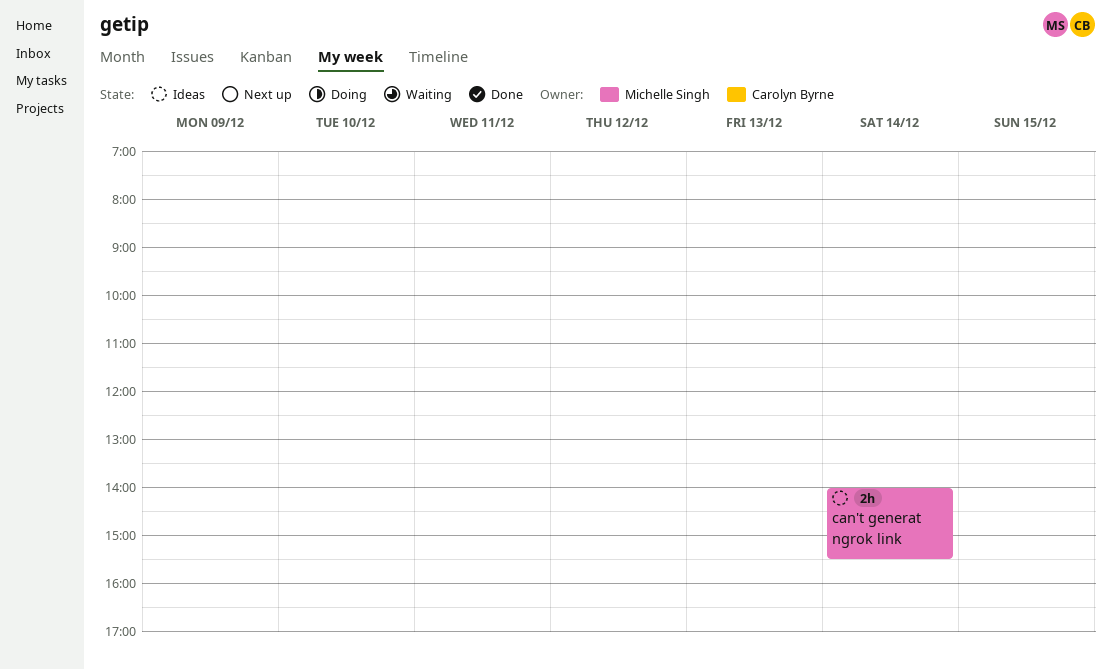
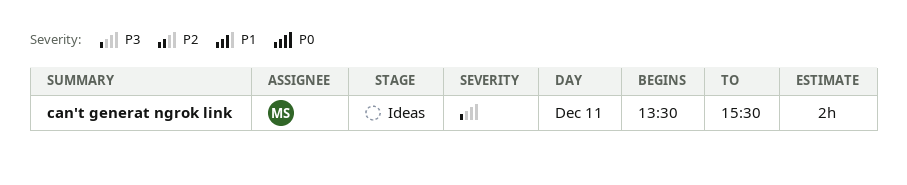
can't generat ngrok link, day: Dec 14 -> Dec 11
can't generat ngrok link, begins: 14:00 -> 13:30

